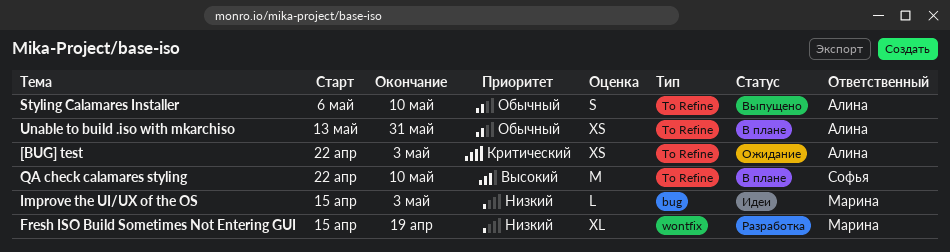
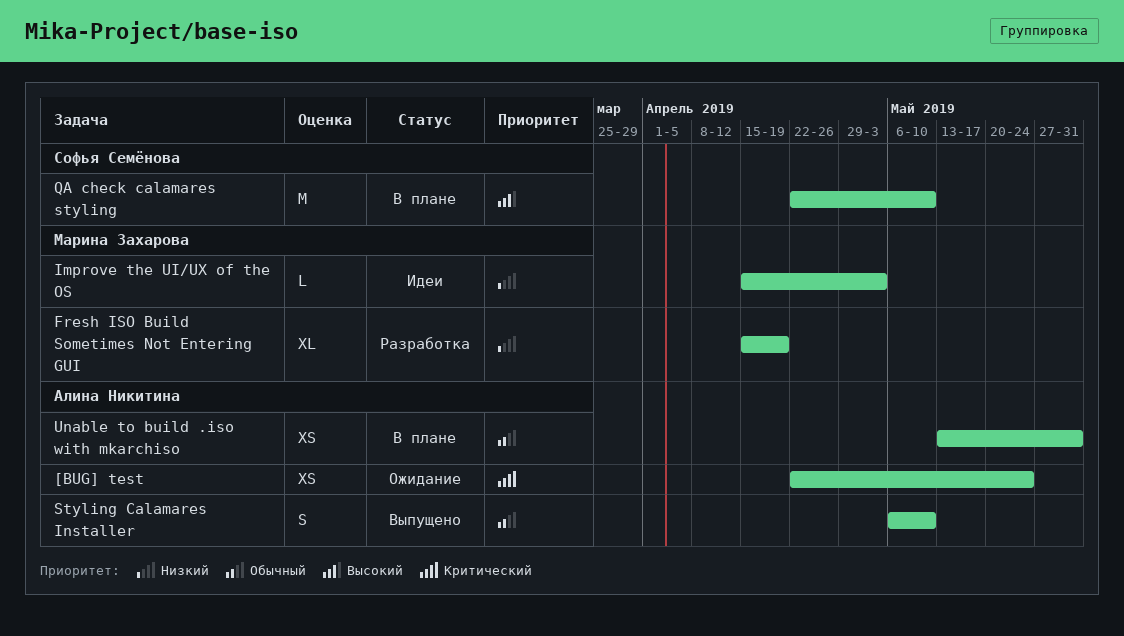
[BUG] test, due: May 3 -> May 24

